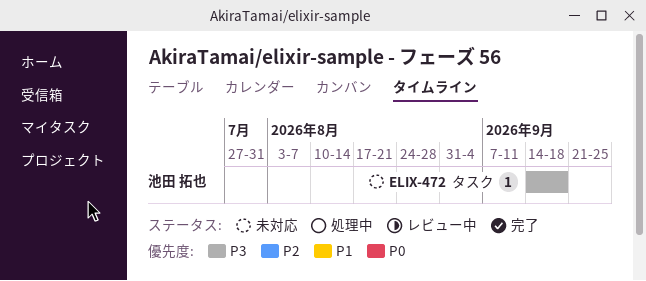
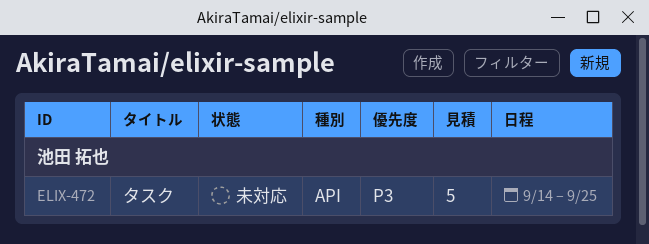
ELIX-472, estimate: 1 -> 5
ELIX-472, due: Sep 18 -> Sep 25

